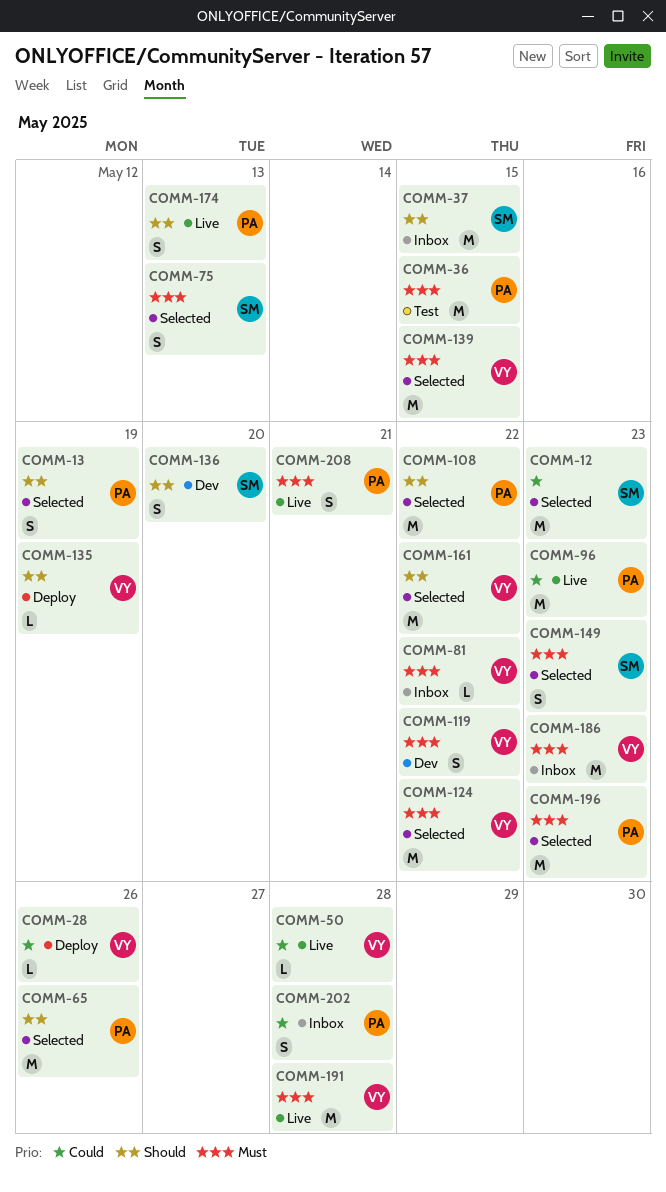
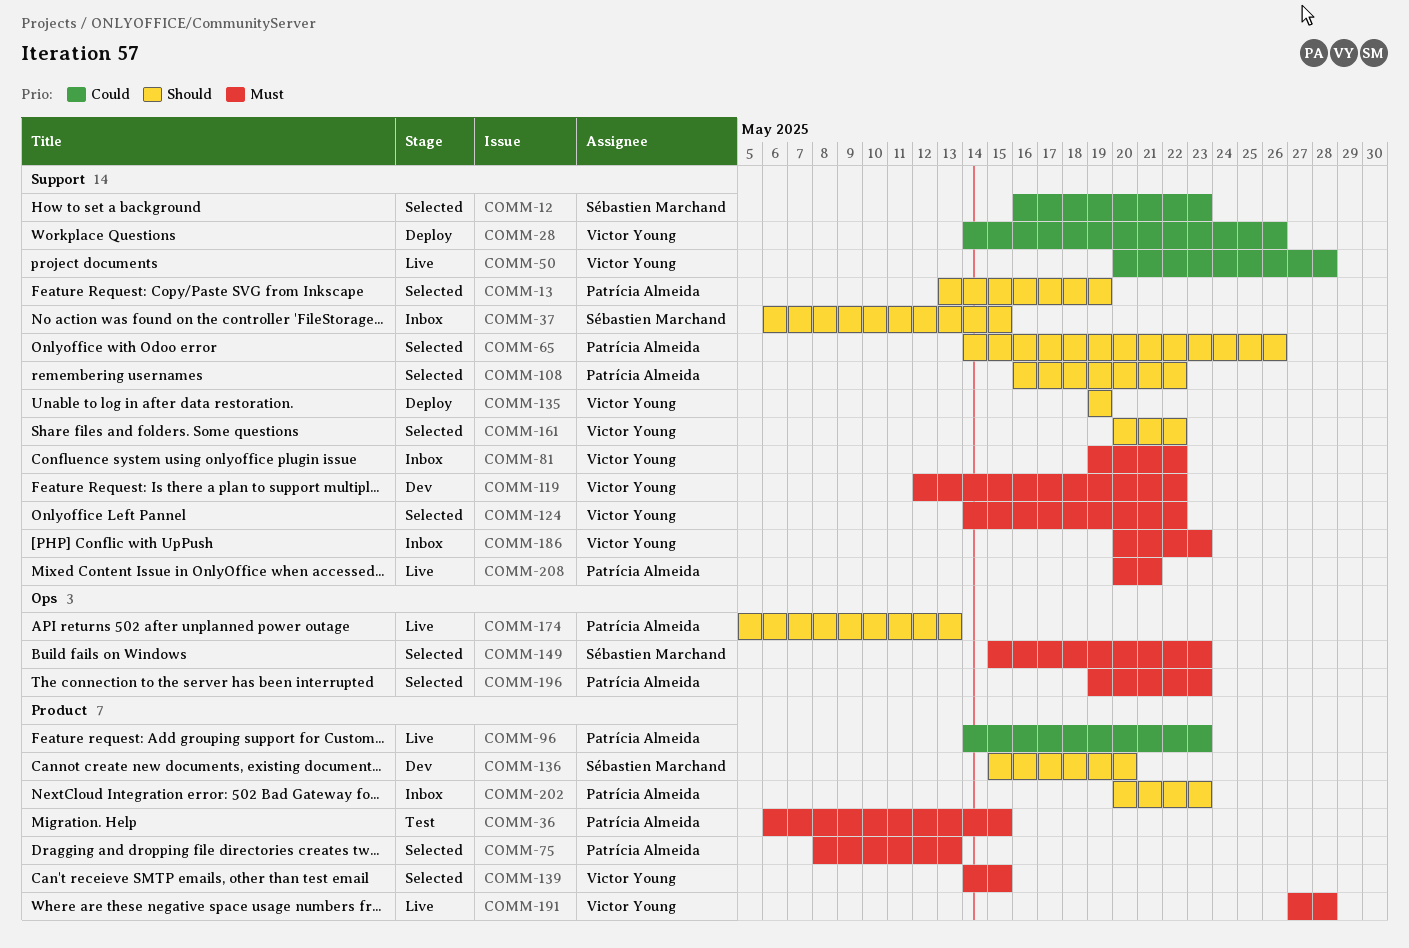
COMM-75, owner: Sébastien Marchand -> Patrícia Almeida
COMM-202, priority: Could -> Should
COMM-202, due: May 28 -> May 23

